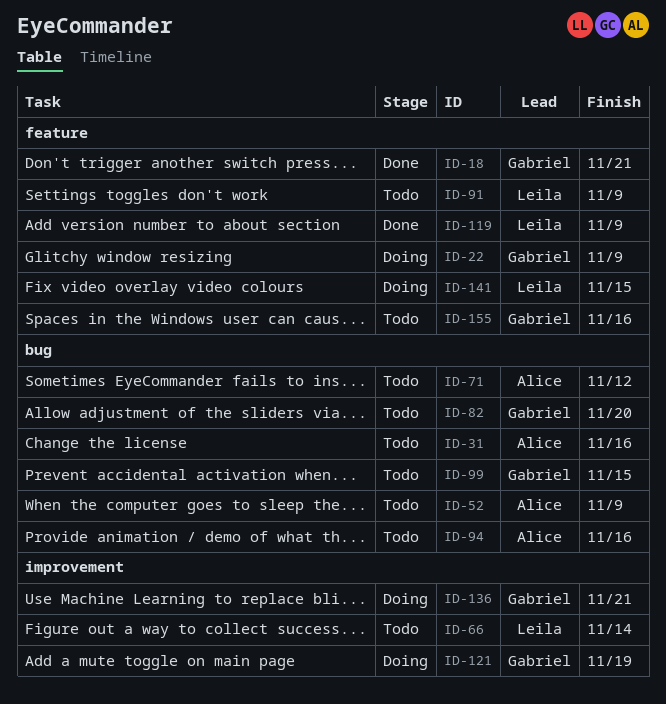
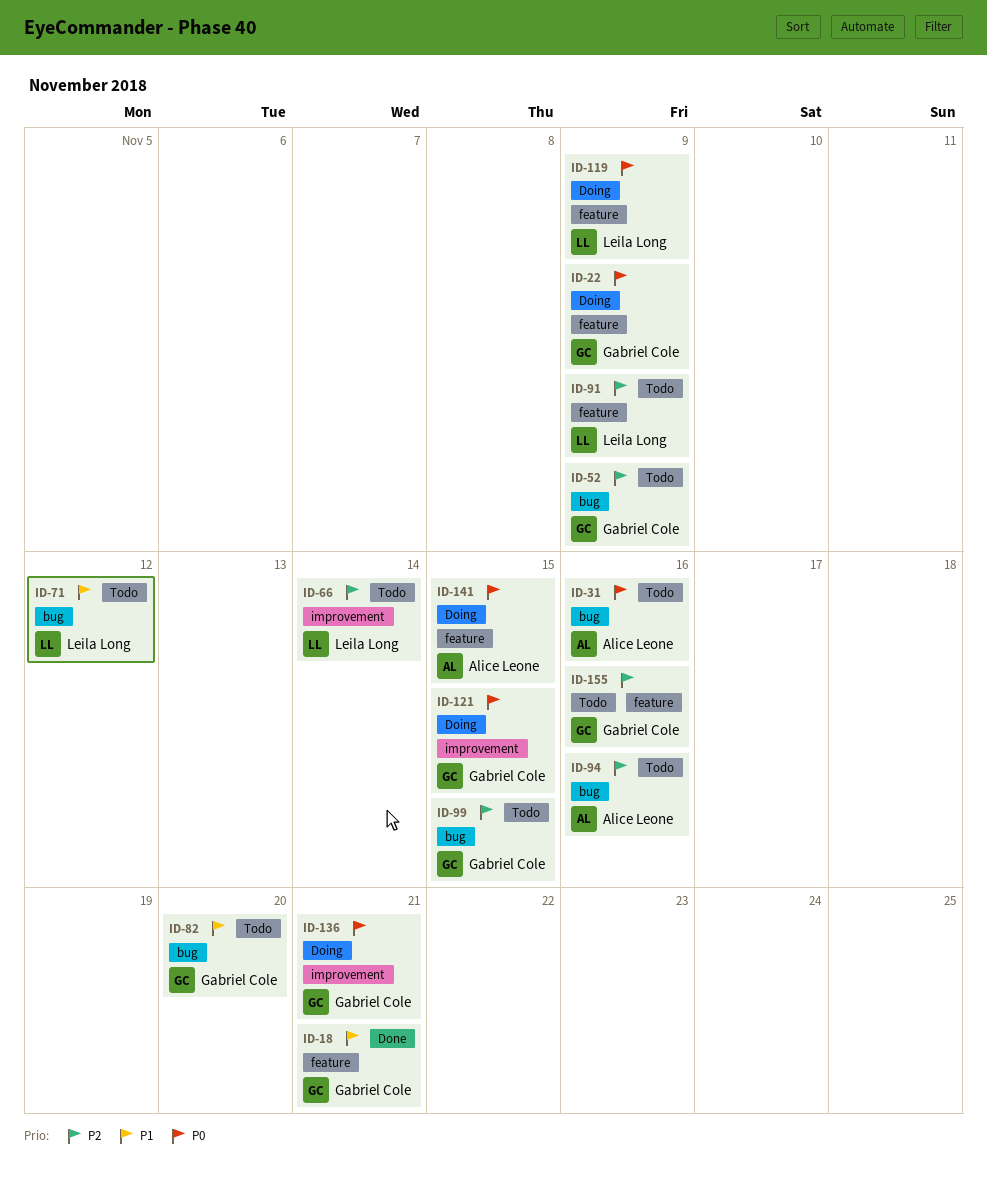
ID-52, owner: Alice Leone -> Gabriel Cole
ID-71, owner: Alice Leone -> Leila Long
ID-119, status: Done -> Doing
ID-121, due: Nov 19 -> Nov 15
ID-141, owner: Leila Long -> Alice Leone

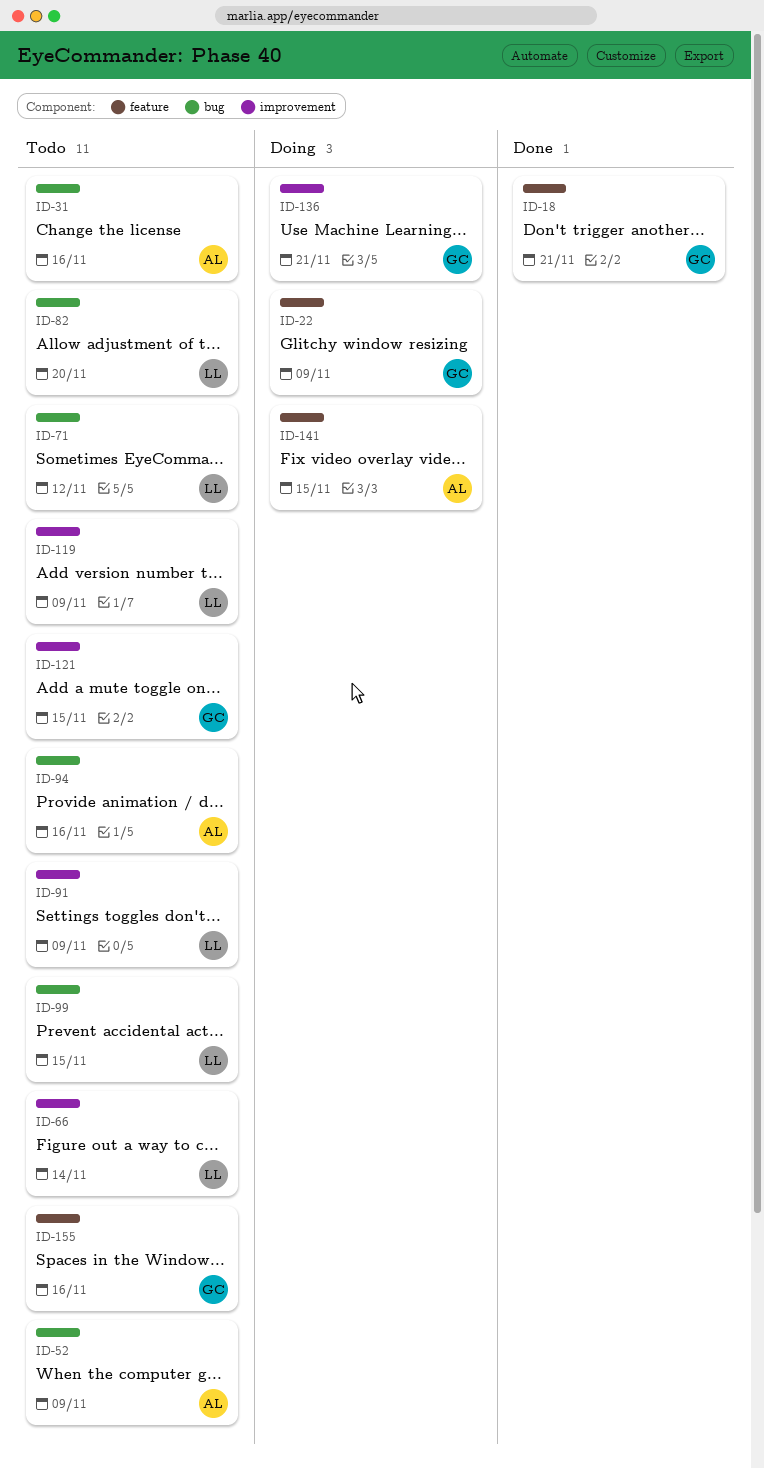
ID-52, owner: Gabriel Cole -> Alice Leone
ID-82, owner: Gabriel Cole -> Leila Long
ID-91, label: feature -> improvement
ID-99, owner: Gabriel Cole -> Leila Long
ID-119, status: Doing -> Todo
ID-119, label: feature -> improvement
ID-121, status: Doing -> Todo

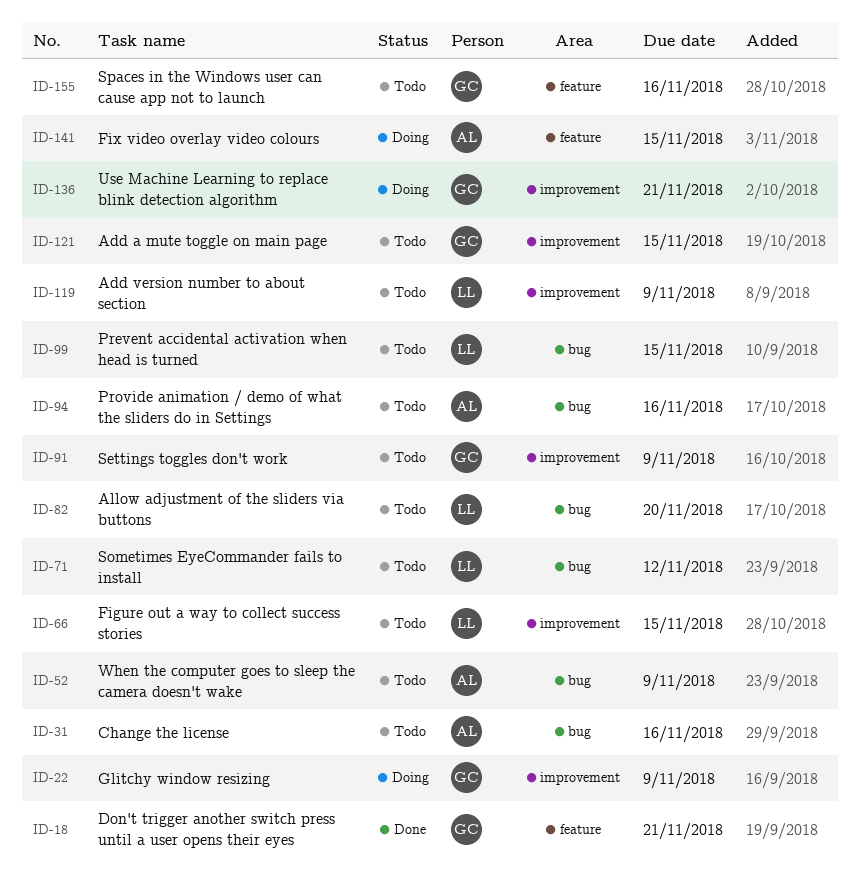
ID-22, label: feature -> improvement
ID-66, due: Nov 14 -> Nov 15
ID-91, owner: LL -> GC

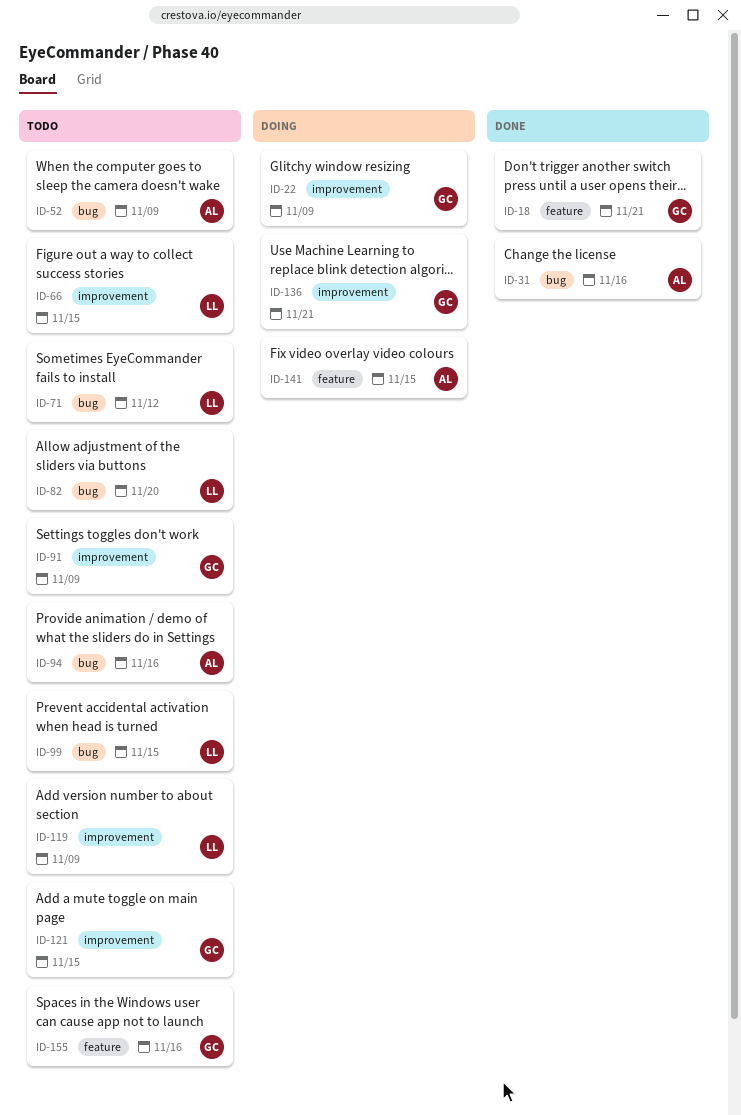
ID-31, status: Todo -> Done

